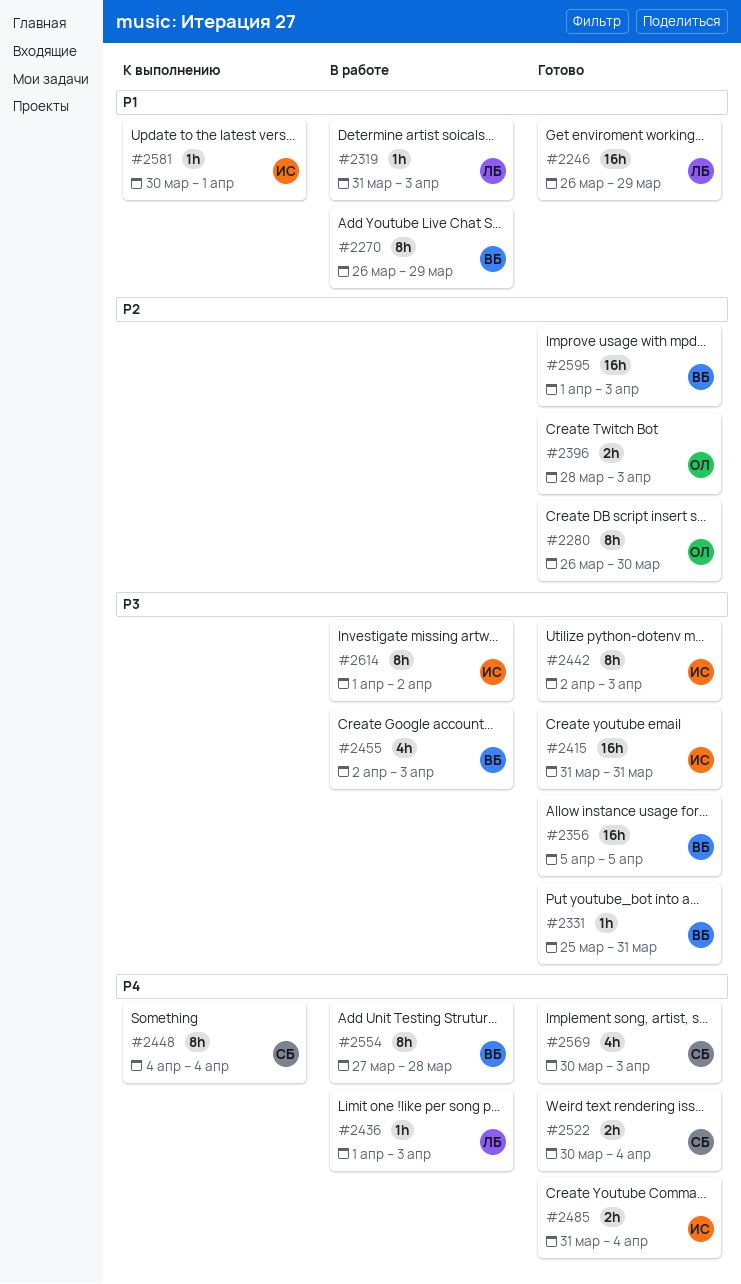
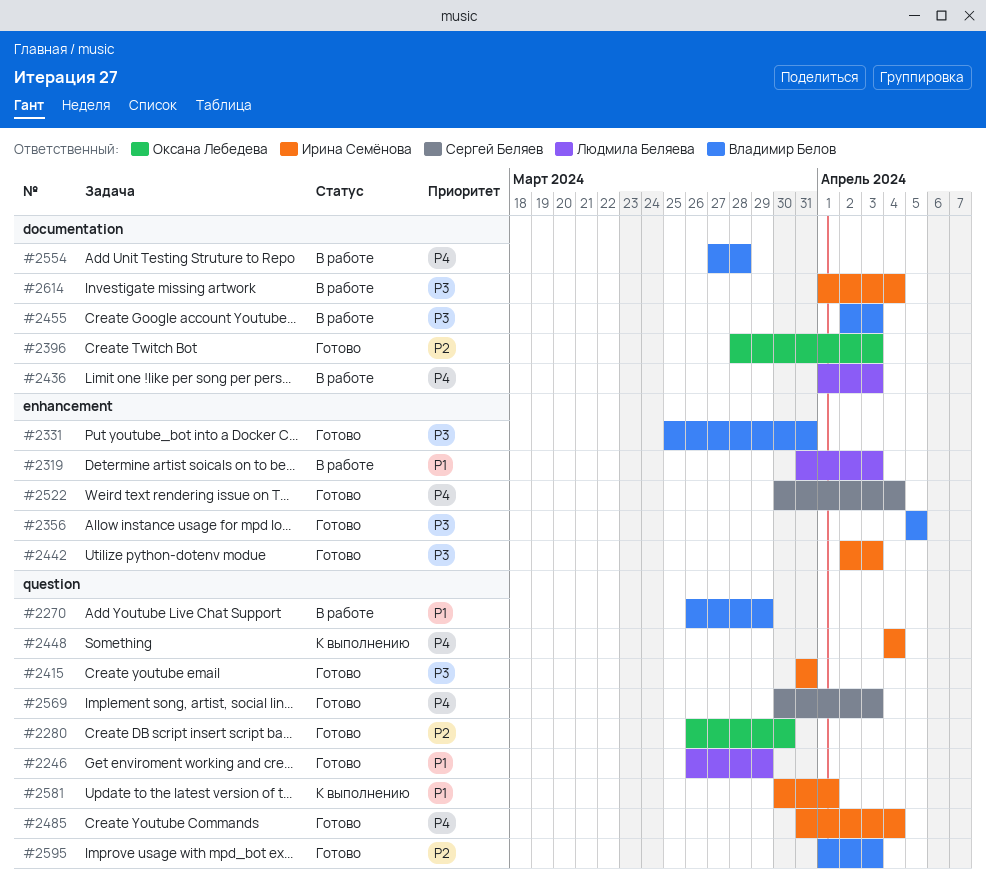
#2448, owner: Сергей Беляев -> Ирина Семёнова
#2614, due: Apr 2 -> Apr 4

